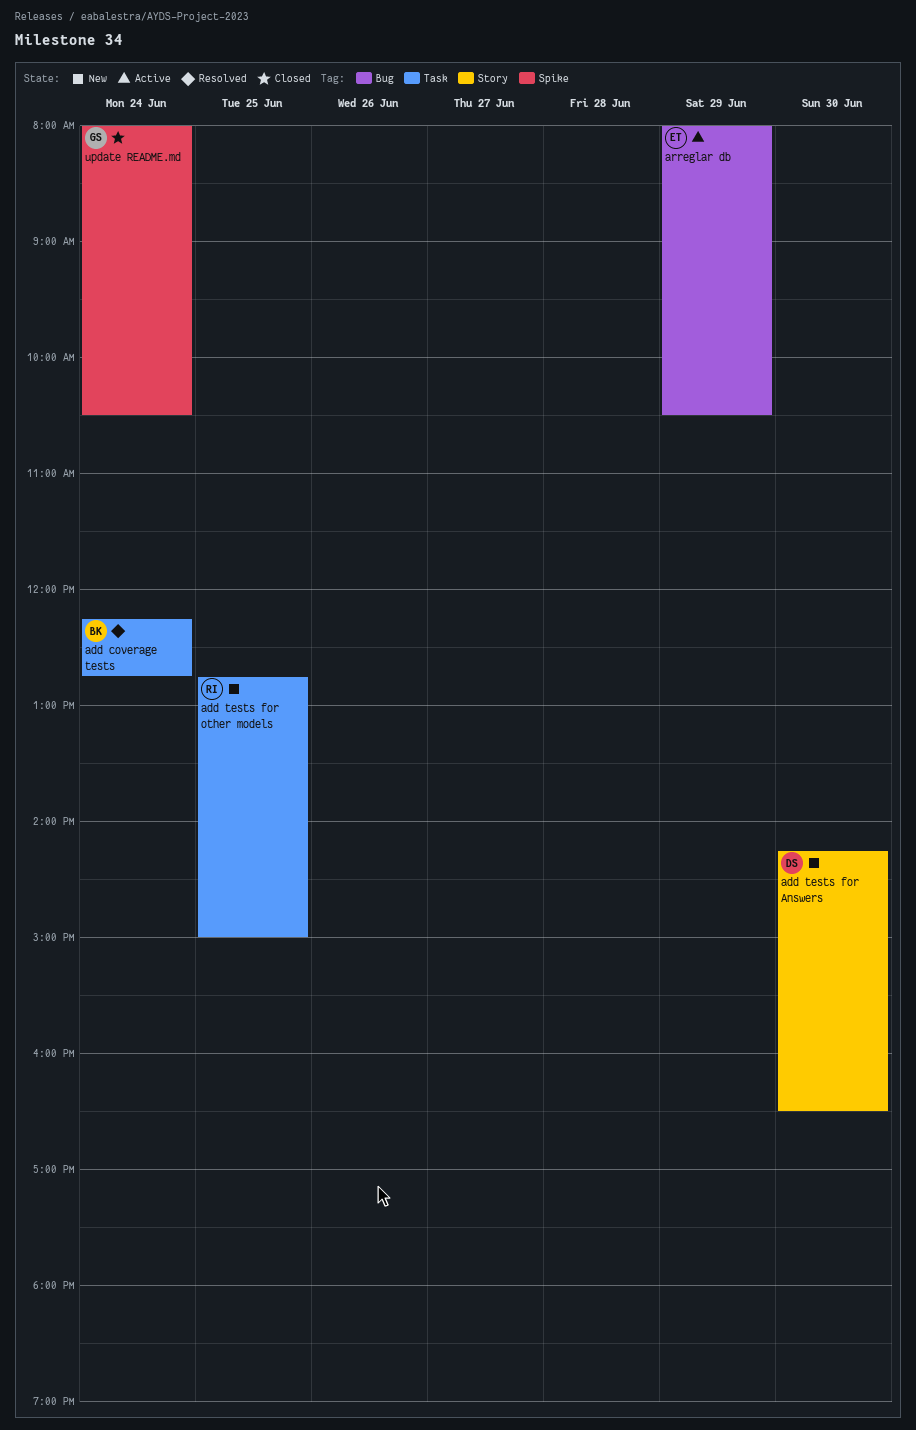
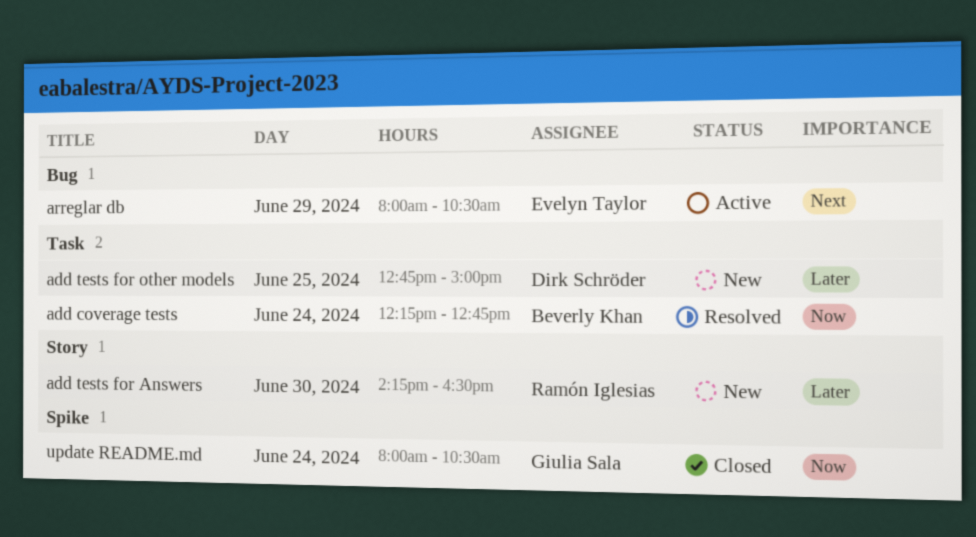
add tests for Answers, owner: Dirk Schröder -> Ramón Iglesias
add tests for other models, owner: Ramón Iglesias -> Dirk Schröder

